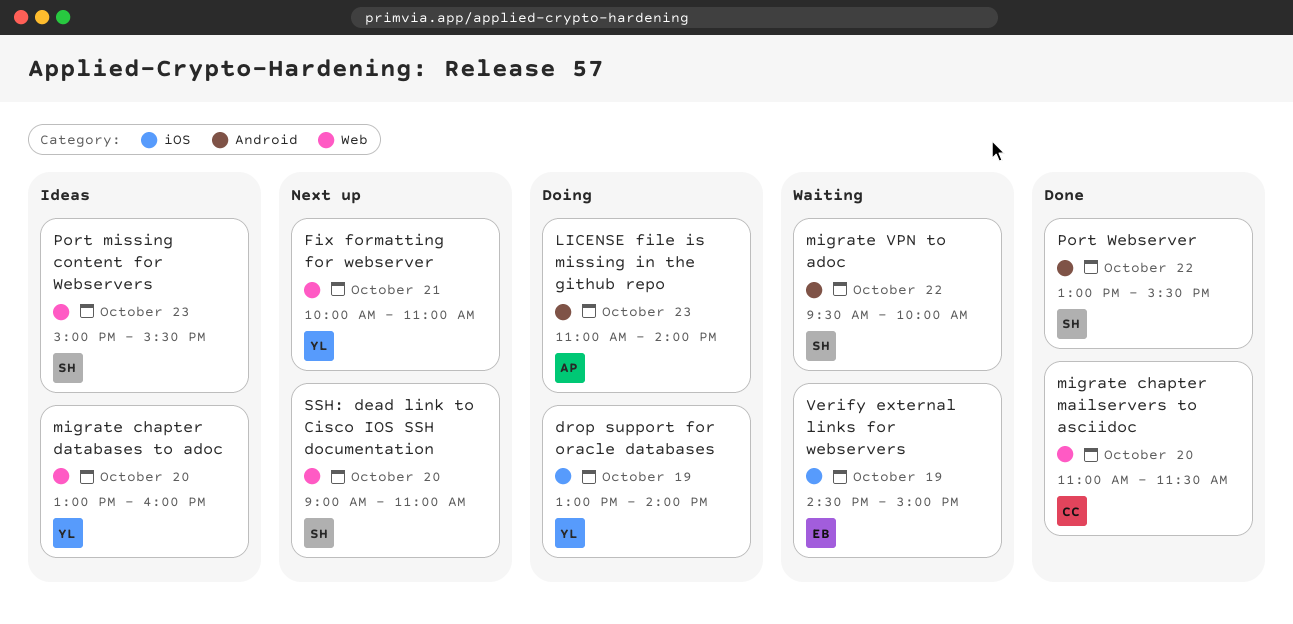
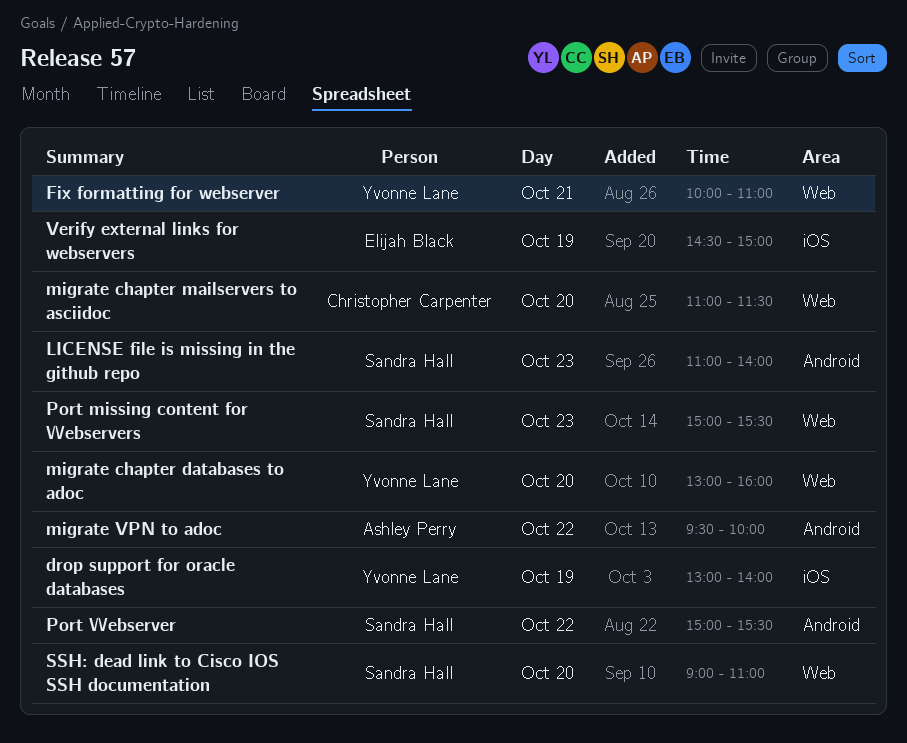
LICENSE file is missing in the github repo, owner: Ashley Perry -> Sandra Hall
migrate VPN to adoc, owner: Sandra Hall -> Ashley Perry
Port Webserver, begins: 13:00 -> 15:00

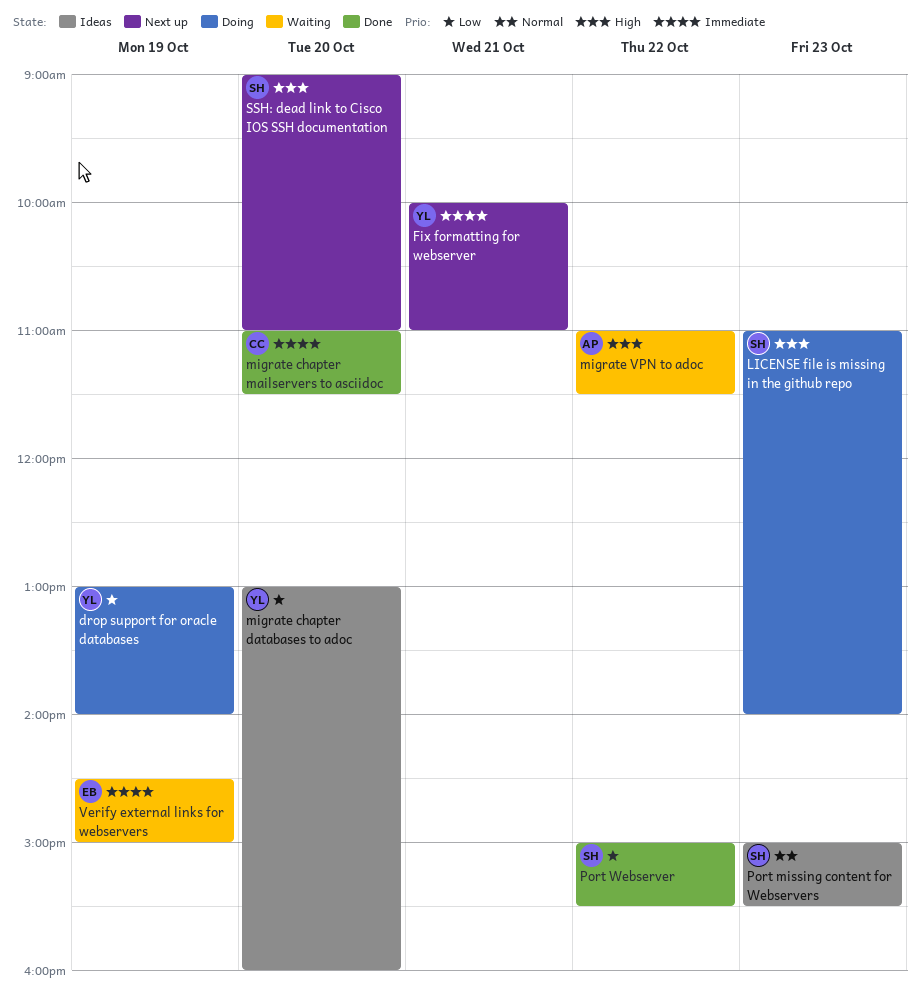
migrate VPN to adoc, begins: 09:30 -> 11:00
migrate VPN to adoc, ends: 10:00 -> 11:30

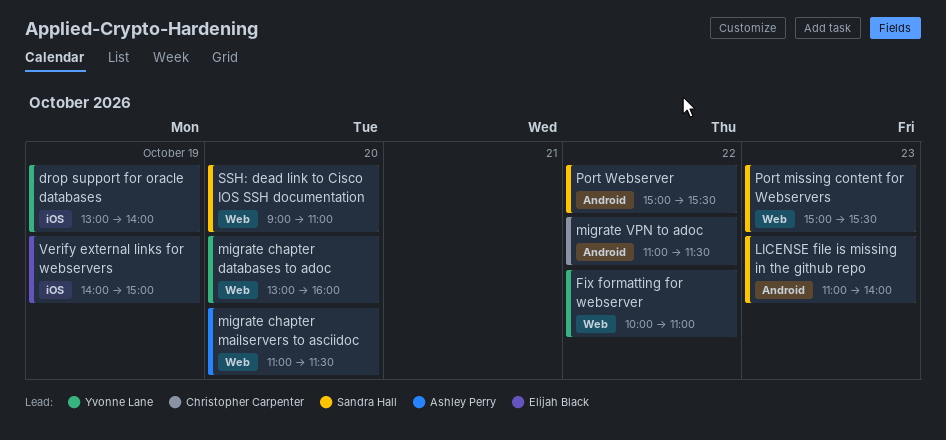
Fix formatting for webserver, day: Oct 21 -> Oct 22
migrate chapter mailservers to asciidoc, owner: Christopher Carpenter -> Ashley Perry
migrate VPN to adoc, owner: Ashley Perry -> Christopher Carpenter
Verify external links for webservers, begins: 14:30 -> 14:00

